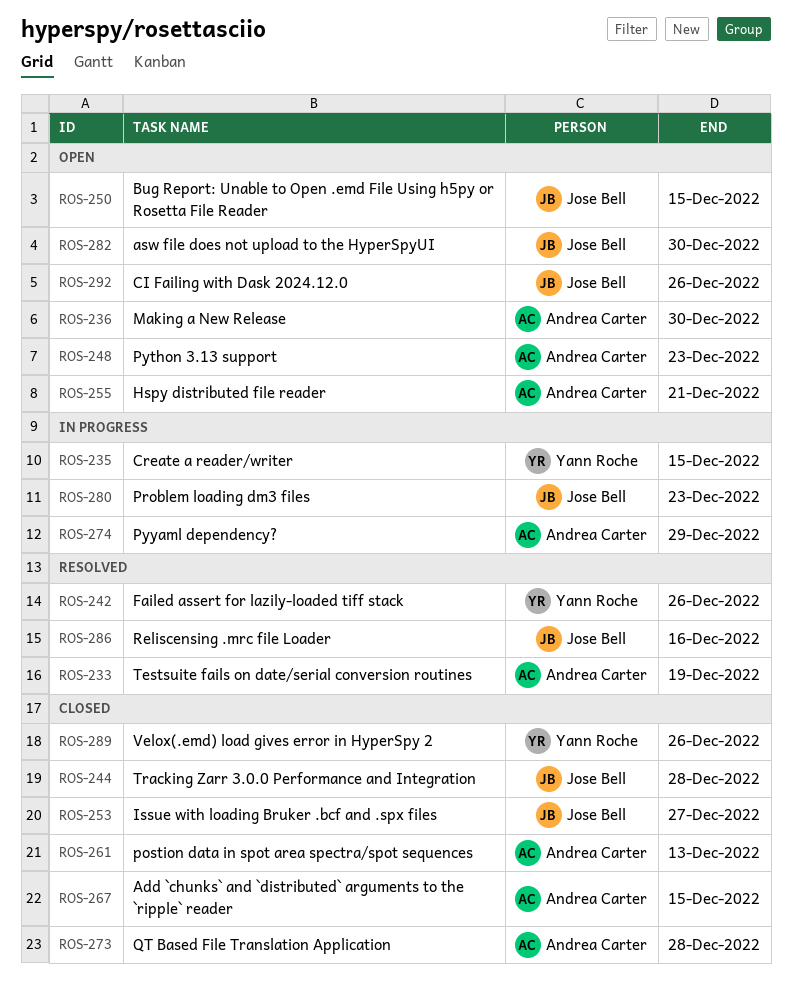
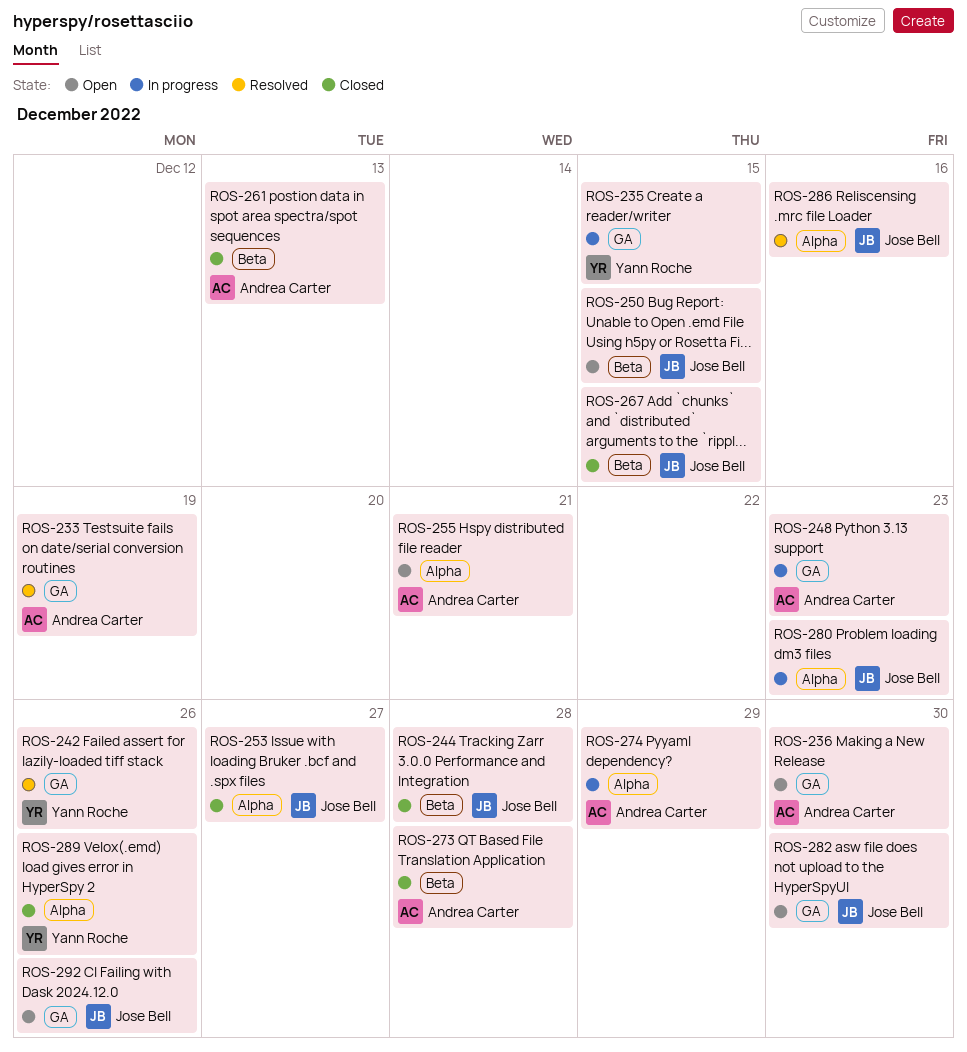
ROS-248, status: Open -> In progress
ROS-267, owner: Andrea Carter -> Jose Bell

